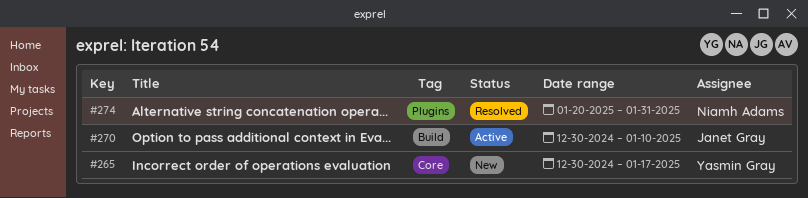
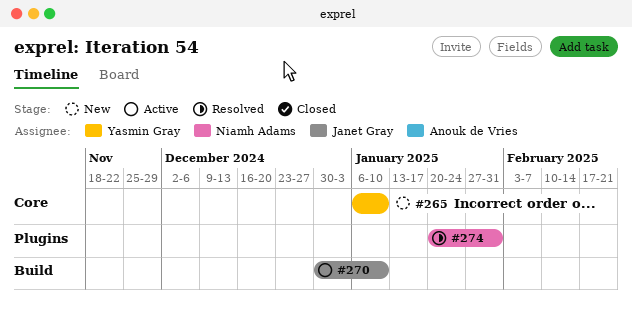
#265, start: Dec 30 -> Jan 6
#265, due: Jan 17 -> Jan 10

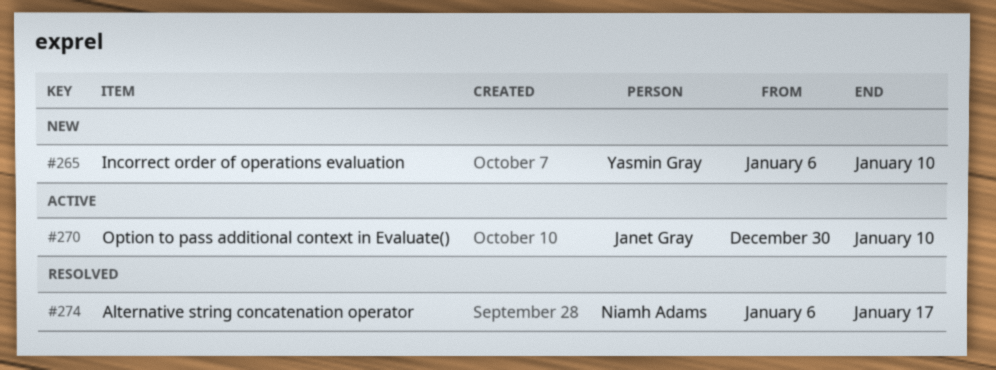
#274, start: Jan 20 -> Jan 6
#274, due: Jan 31 -> Jan 17

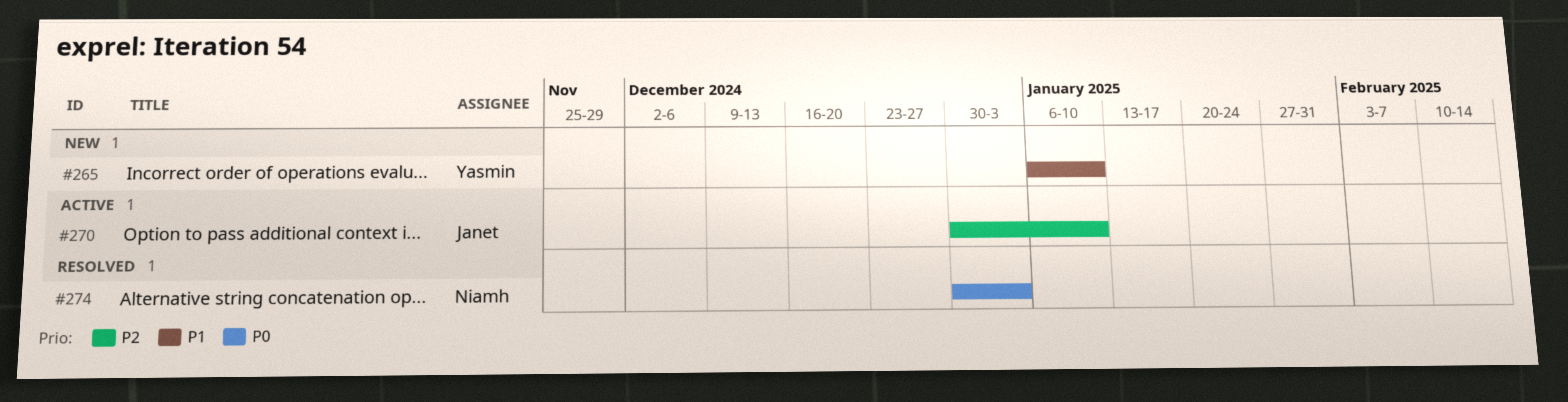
#274, start: Jan 6 -> Dec 30
#274, due: Jan 17 -> Jan 3

